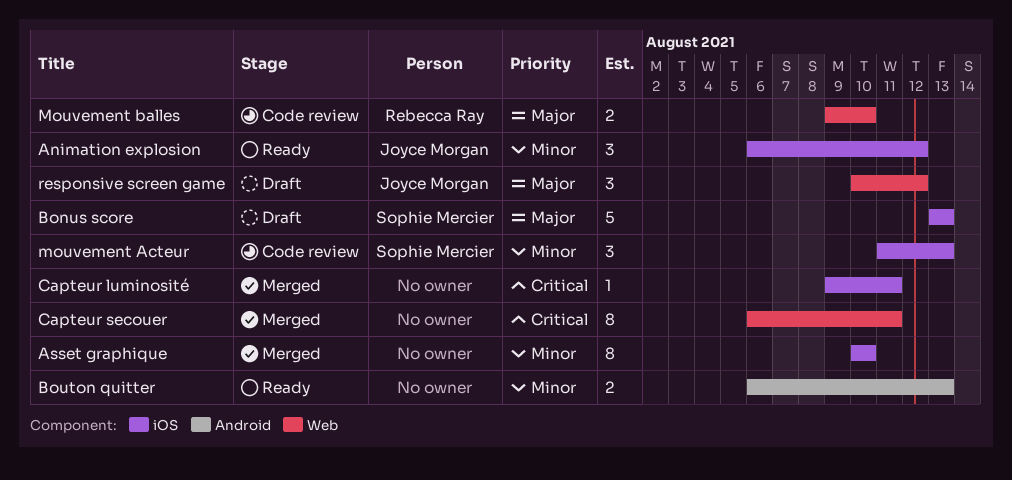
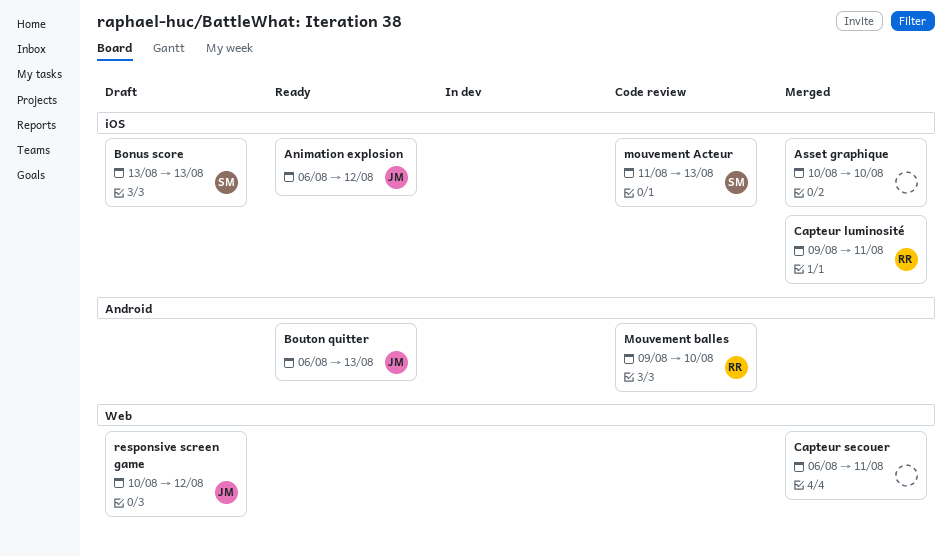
Bouton quitter, owner: none -> Joyce Morgan
Capteur luminosité, owner: none -> Rebecca Ray
Mouvement balles, label: Web -> Android

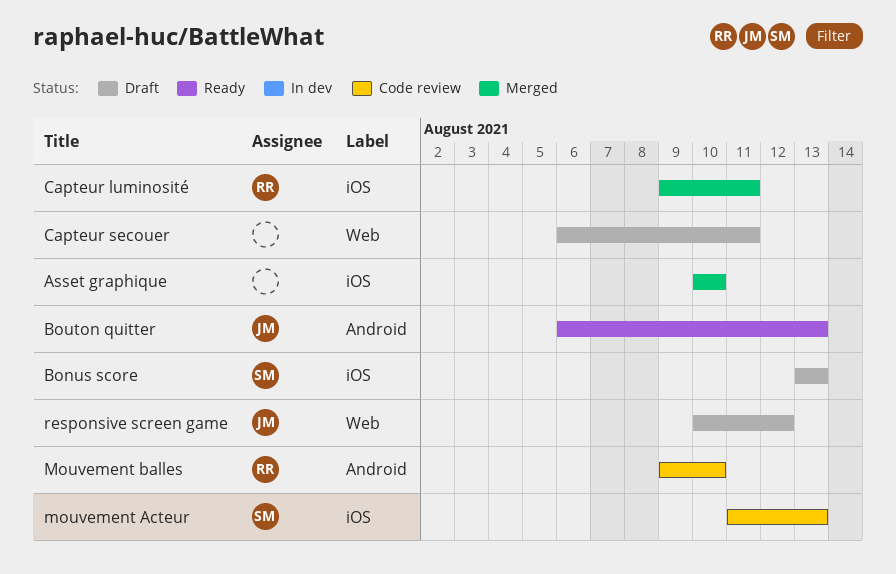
Animation explosion: present -> none
Capteur secouer, status: Merged -> Draft

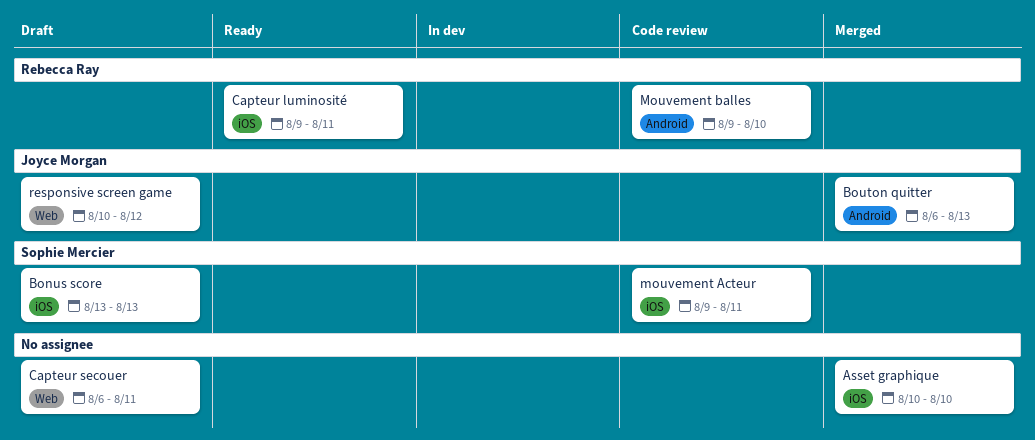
Bouton quitter, status: Ready -> Merged
Capteur luminosité, status: Merged -> Ready
mouvement Acteur, start: Aug 11 -> Aug 9
mouvement Acteur, due: Aug 13 -> Aug 11

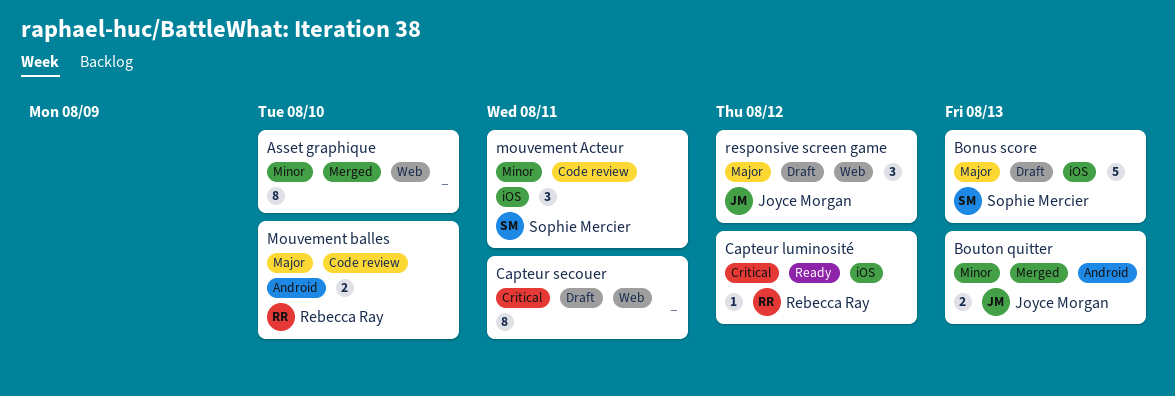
Asset graphique, label: iOS -> Web
Capteur luminosité, due: Aug 11 -> Aug 12

